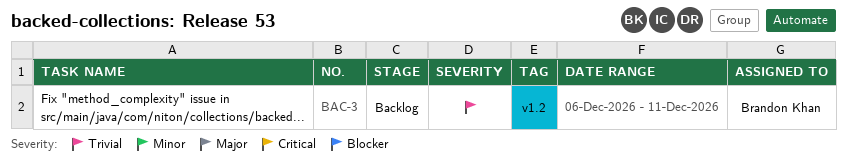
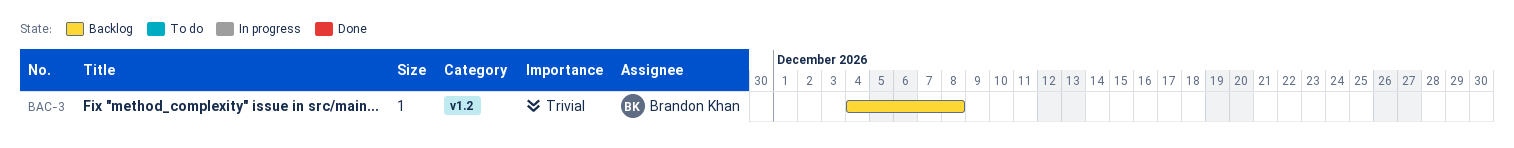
BAC-3, start: Dec 6 -> Dec 4
BAC-3, due: Dec 11 -> Dec 8

